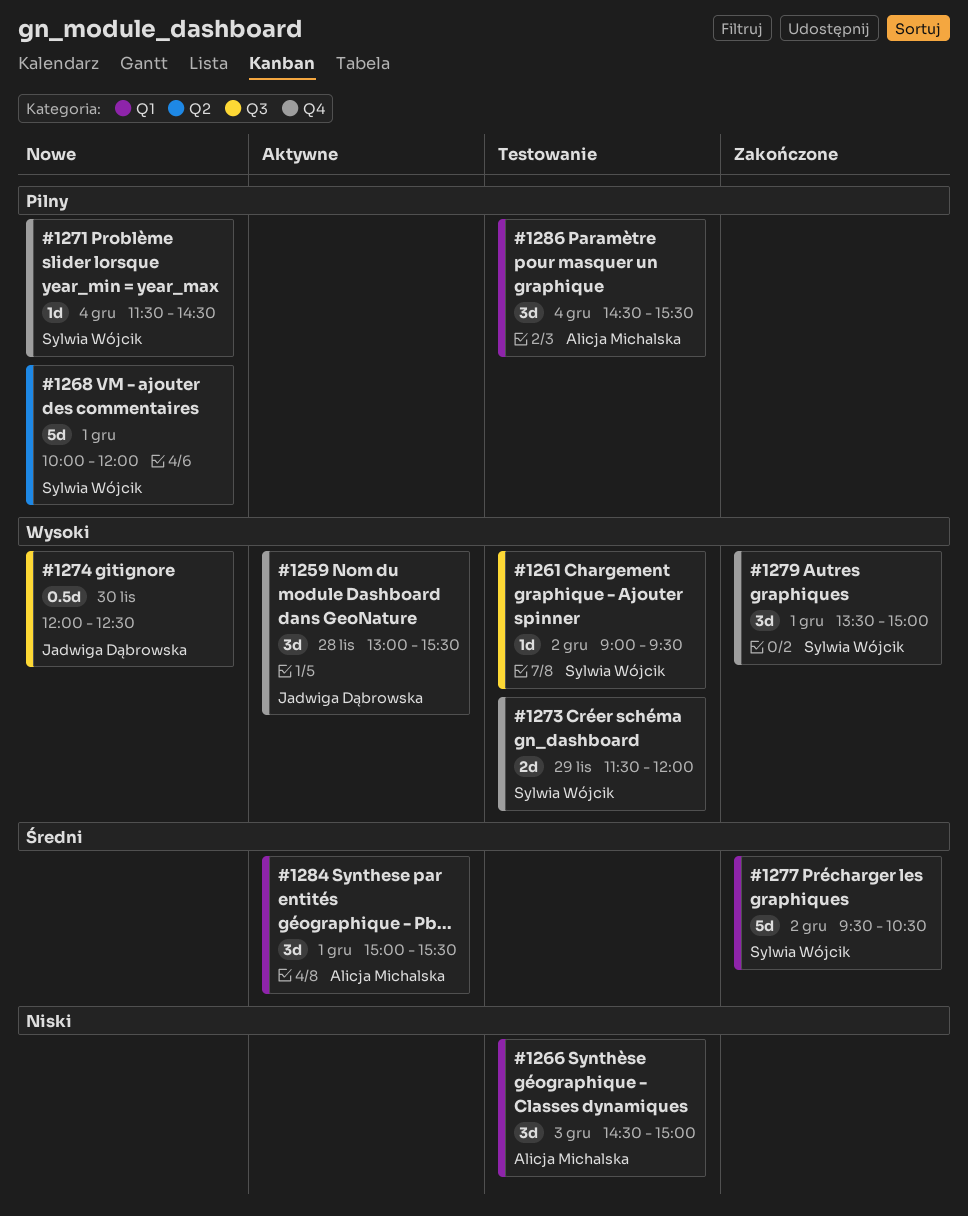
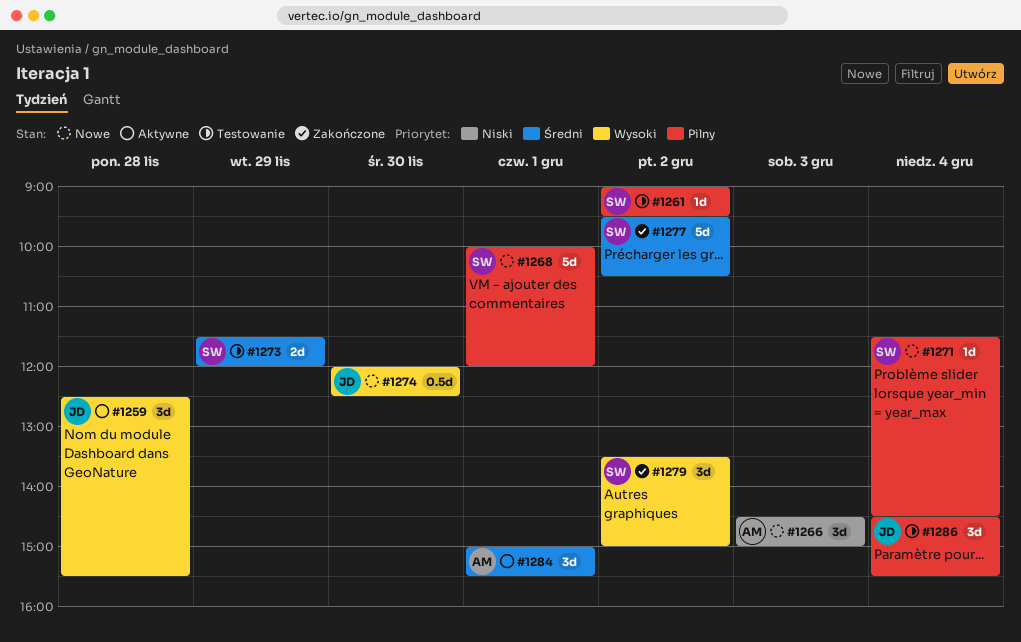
#1259, begins: 13:00 -> 12:30
#1261, priority: Wysoki -> Pilny
#1266, status: Testowanie -> Nowe
#1273, priority: Wysoki -> Średni
#1279, day: Dec 1 -> Dec 2
#1286, owner: Alicja Michalska -> Jadwiga Dąbrowska

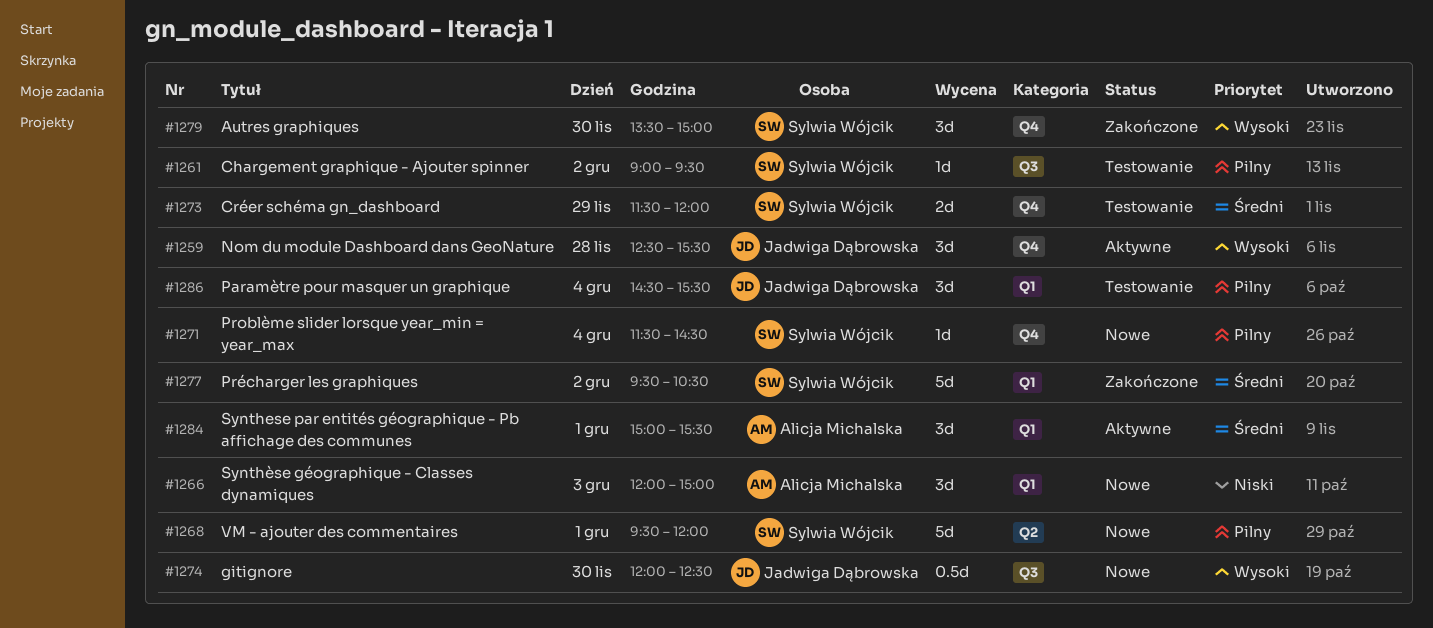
#1266, begins: 14:30 -> 12:00
#1268, begins: 10:00 -> 09:30
#1279, day: Dec 2 -> Nov 30

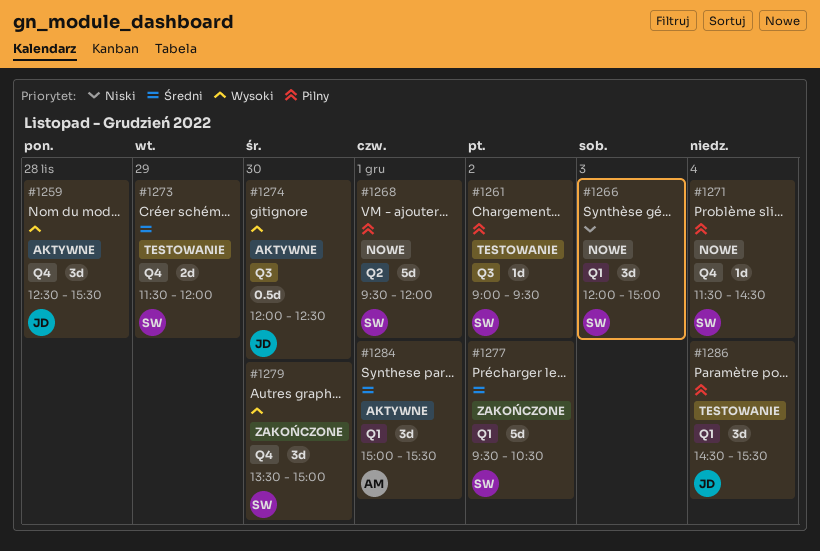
#1266, owner: Alicja Michalska -> Sylwia Wójcik
#1274, status: Nowe -> Aktywne

